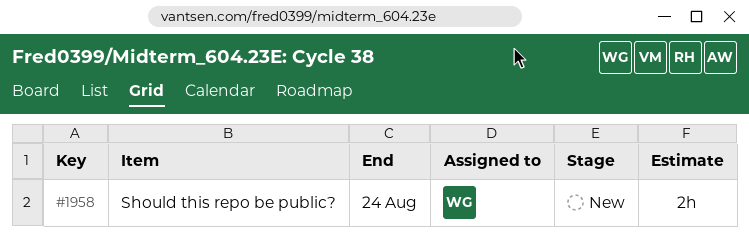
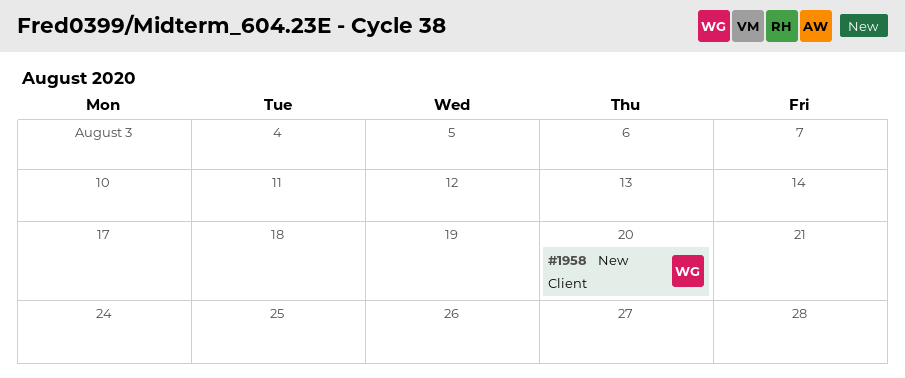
#1958, due: Aug 24 -> Aug 20

